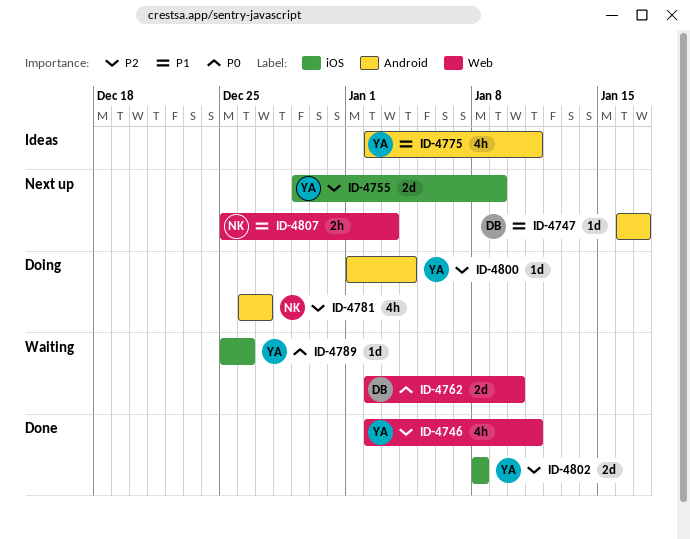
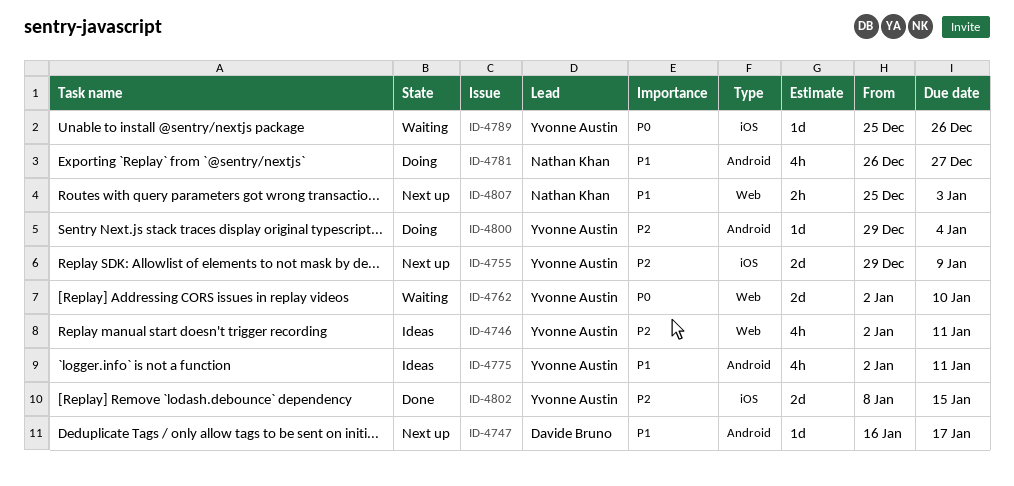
ID-4746, status: Done -> Ideas
ID-4762, owner: Davide Bruno -> Yvonne Austin
ID-4781, priority: P2 -> P1
ID-4800, start: Jan 1 -> Dec 29
ID-4802, due: Jan 8 -> Jan 15

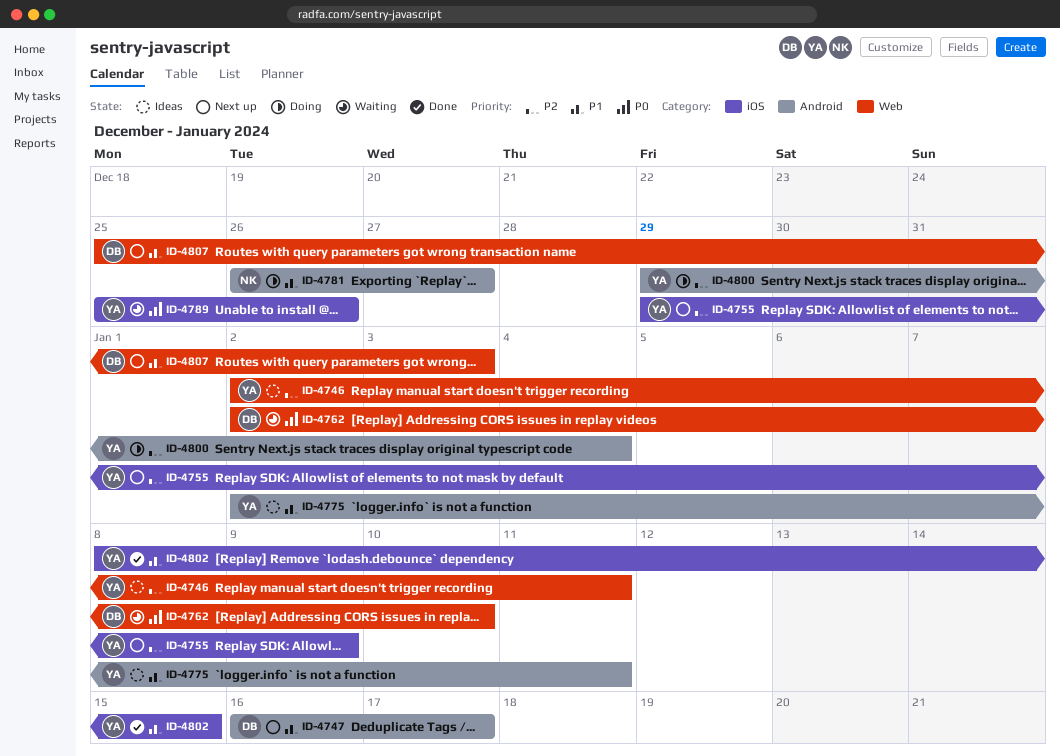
ID-4762, owner: Yvonne Austin -> Davide Bruno
ID-4802, priority: P2 -> P1
ID-4807, owner: Nathan Khan -> Davide Bruno

